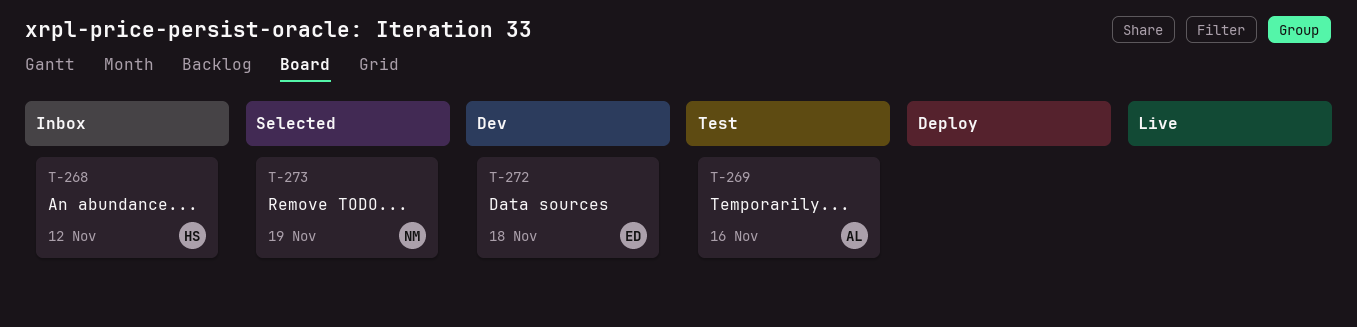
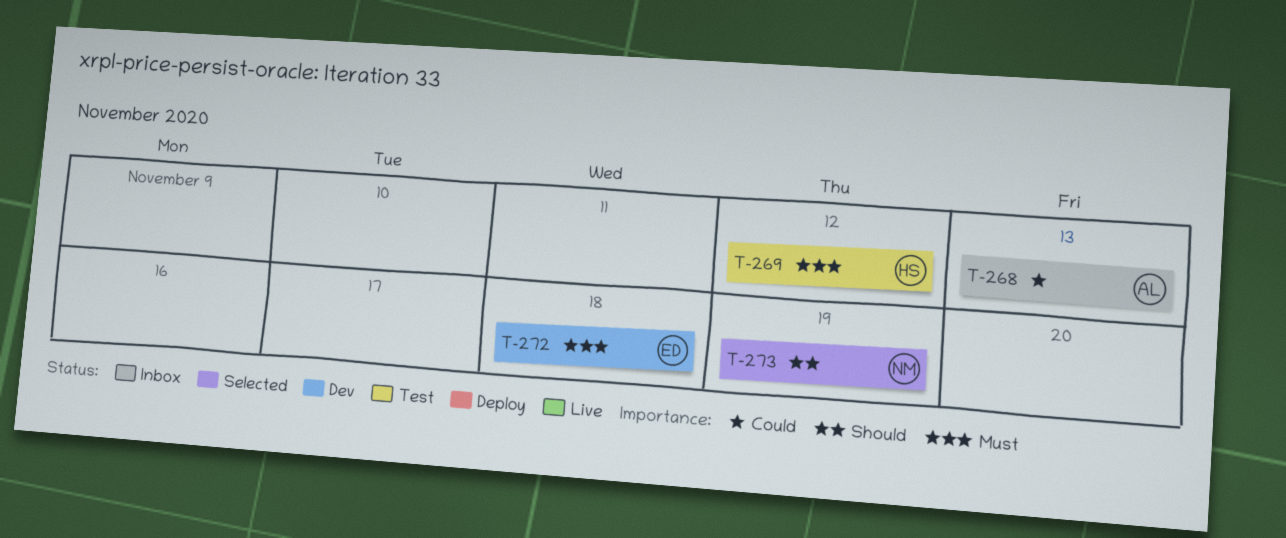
T-268, owner: HS -> AL
T-268, due: Nov 12 -> Nov 13
T-269, owner: AL -> HS
T-269, due: Nov 16 -> Nov 12

